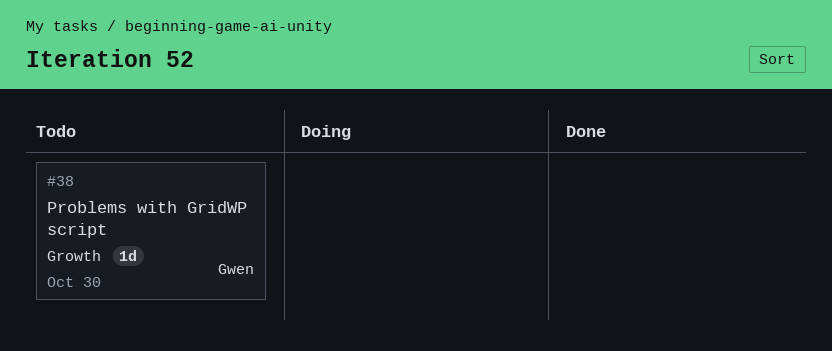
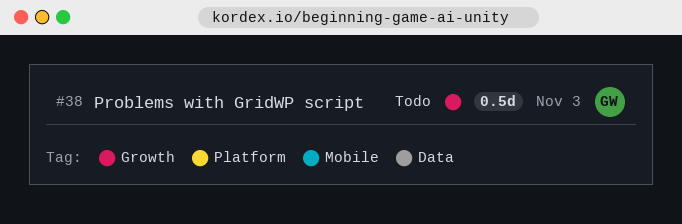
#38, estimate: 1d -> 0.5d
#38, due: Oct 30 -> Nov 3

